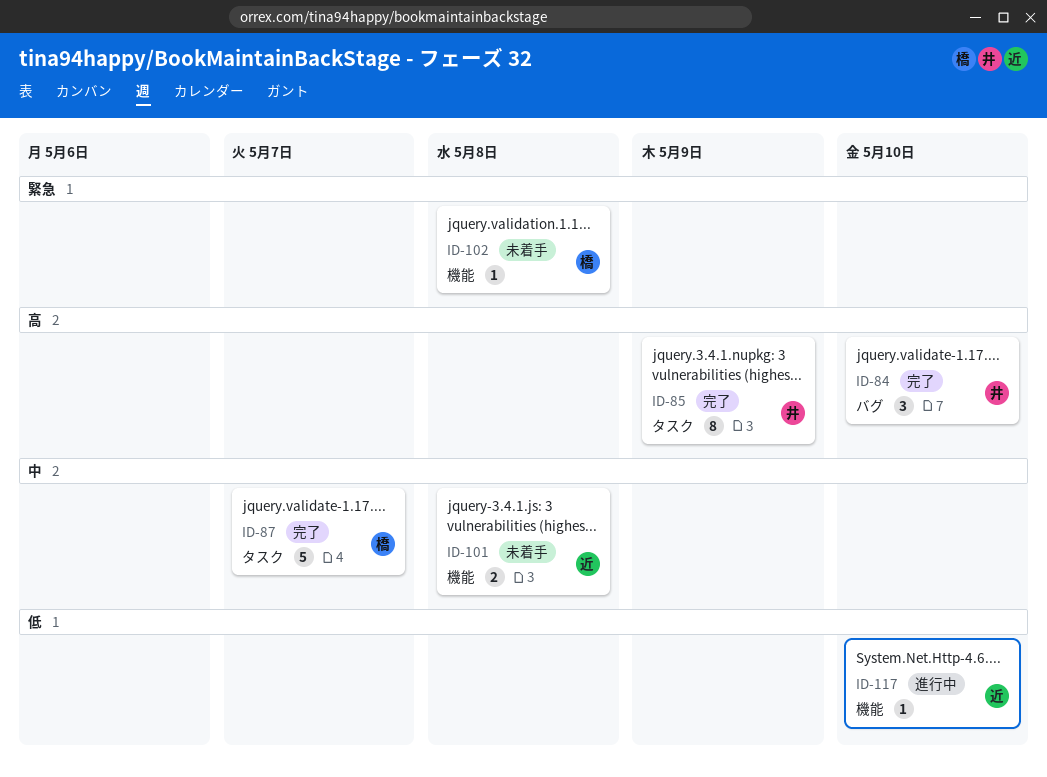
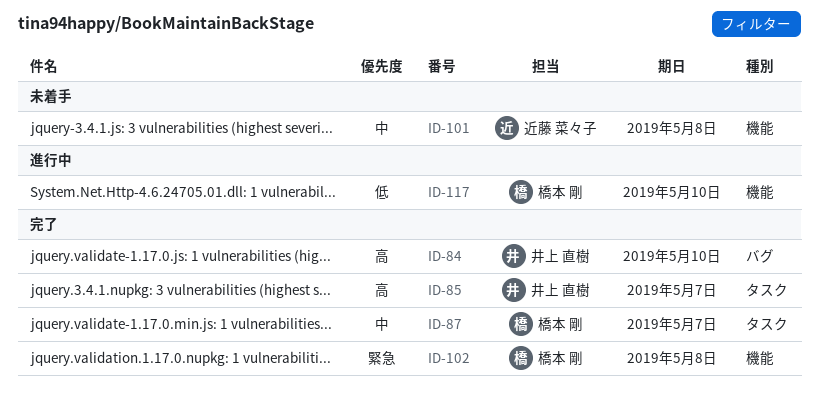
ID-85, due: May 9 -> May 7
ID-102, status: 未着手 -> 完了
ID-117, owner: 近藤 菜々子 -> 橋本 剛

